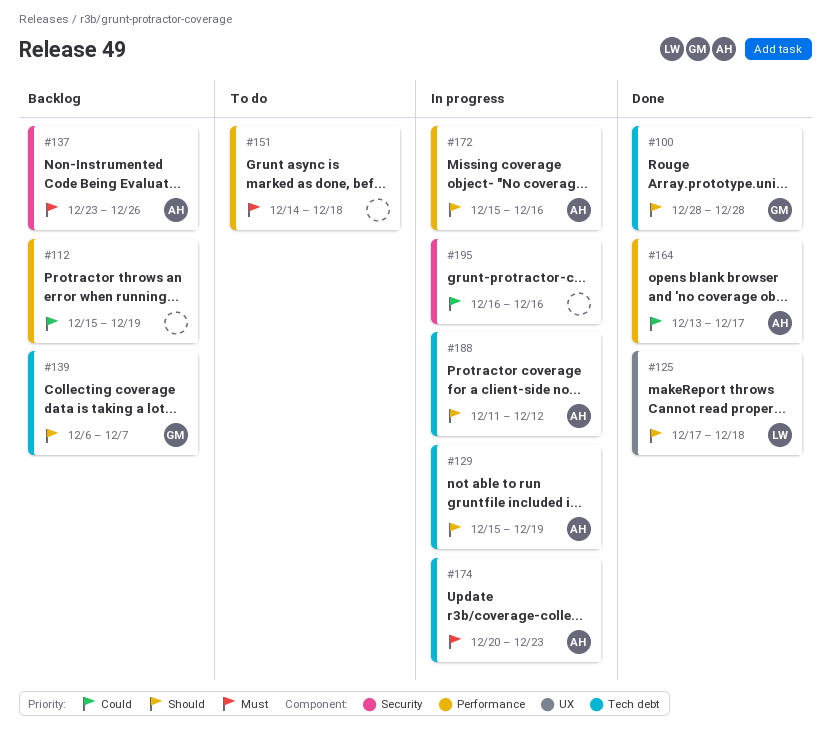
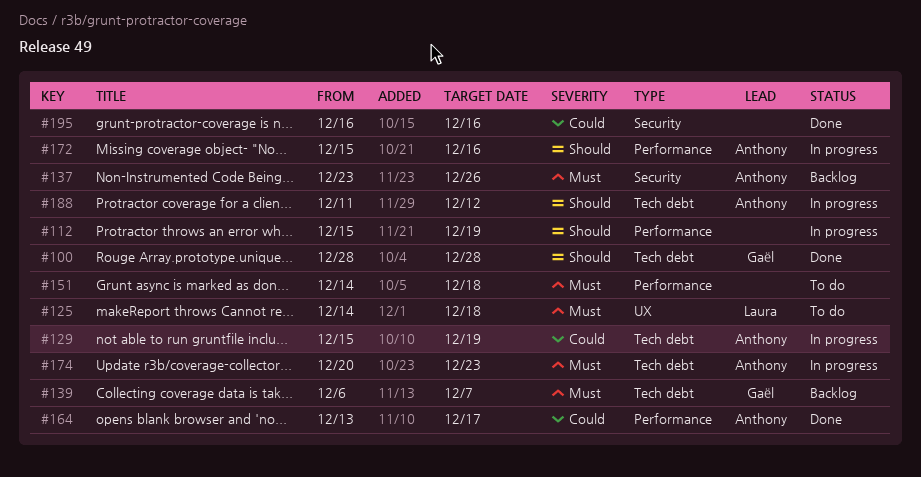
#112, status: Backlog -> In progress
#112, priority: Could -> Should
#125, status: Done -> To do
#125, priority: Should -> Must
#125, start: Dec 17 -> Dec 14
#129, priority: Should -> Could
#139, priority: Should -> Must
#195, status: In progress -> Done

